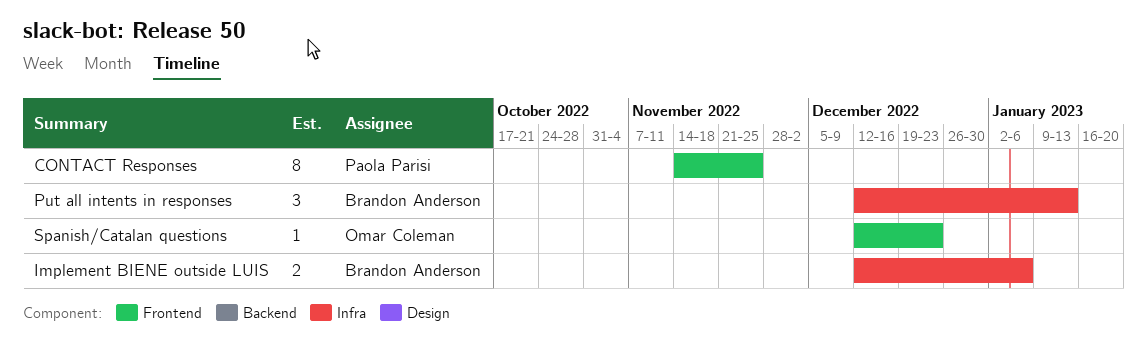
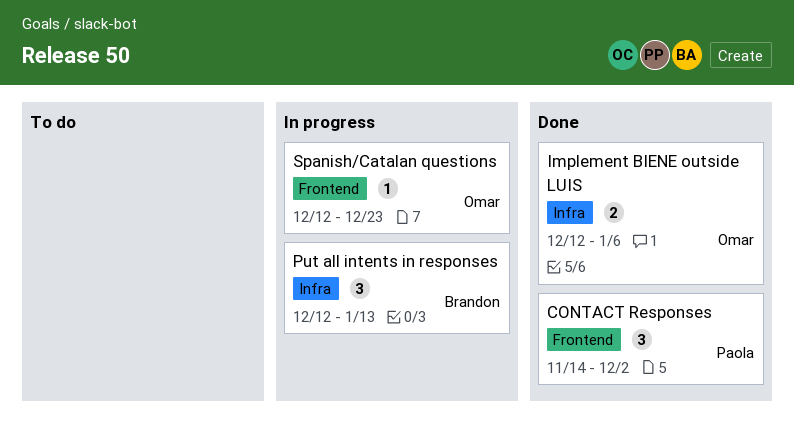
CONTACT Responses, estimate: 8 -> 3
CONTACT Responses, due: Nov 25 -> Dec 2
Implement BIENE outside LUIS, owner: Brandon Anderson -> Omar Coleman

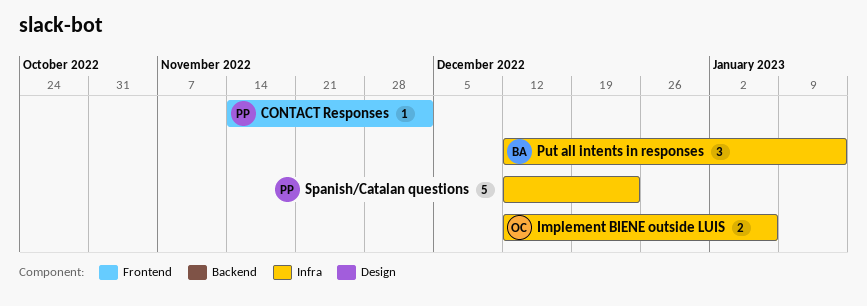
CONTACT Responses, estimate: 3 -> 1
Spanish/Catalan questions, owner: Omar -> Paola
Spanish/Catalan questions, label: Frontend -> Infra
Spanish/Catalan questions, estimate: 1 -> 5

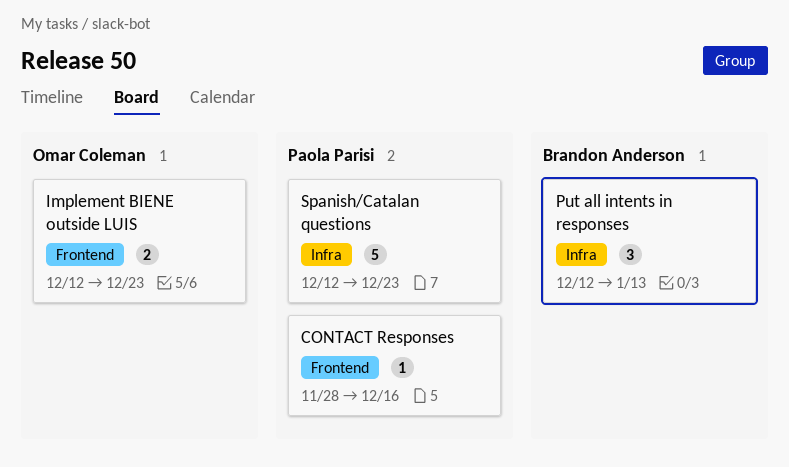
CONTACT Responses, start: Nov 14 -> Nov 28
CONTACT Responses, due: Dec 2 -> Dec 16
Implement BIENE outside LUIS, label: Infra -> Frontend
Implement BIENE outside LUIS, due: Jan 6 -> Dec 23

